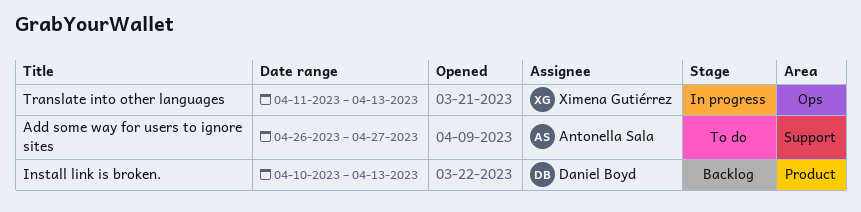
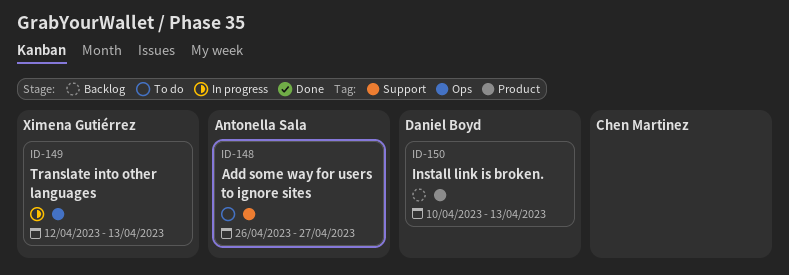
Translate into other languages, start: Apr 11 -> Apr 12

